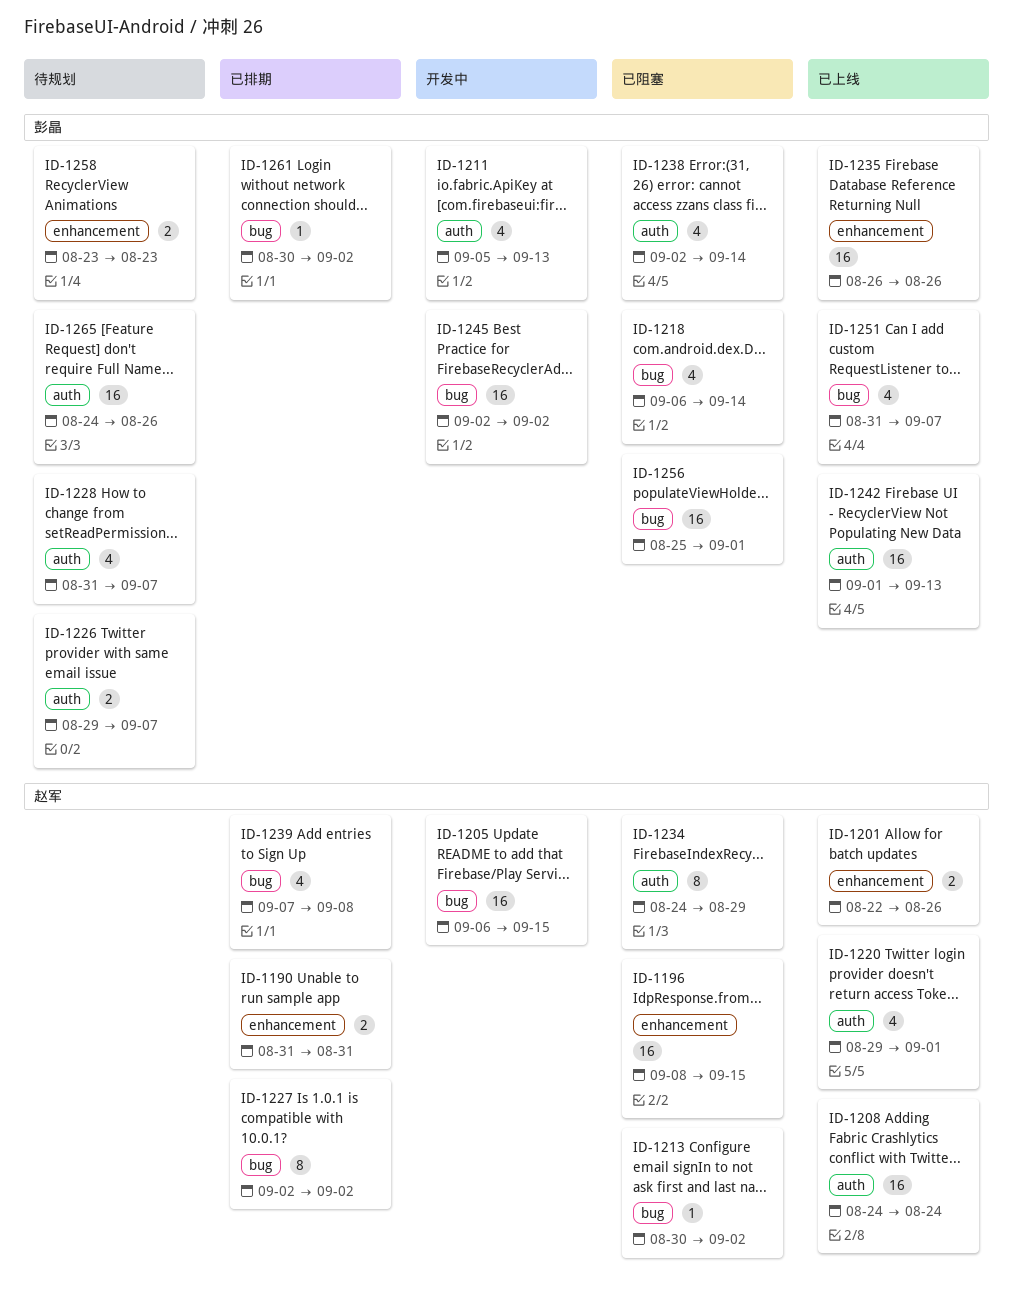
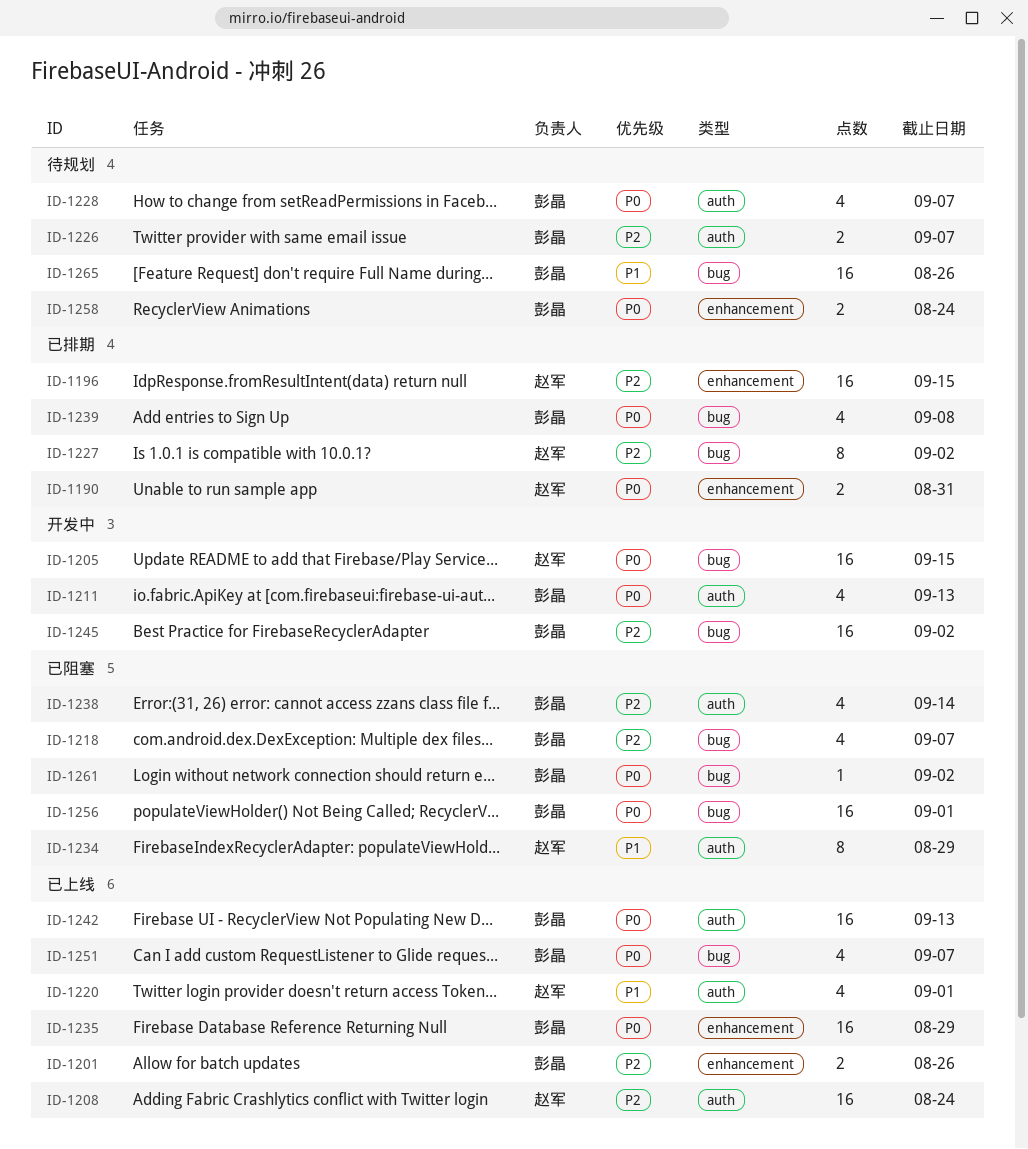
ID-1196, status: 已阻塞 -> 已排期
ID-1201, owner: 赵军 -> 彭晶
ID-1213: present -> none
ID-1218, due: Sep 14 -> Sep 7
ID-1235, due: Aug 26 -> Aug 29
ID-1239, owner: 赵军 -> 彭晶
ID-1258, due: Aug 23 -> Aug 24
ID-1261, status: 已排期 -> 已阻塞
ID-1265, label: auth -> bug

